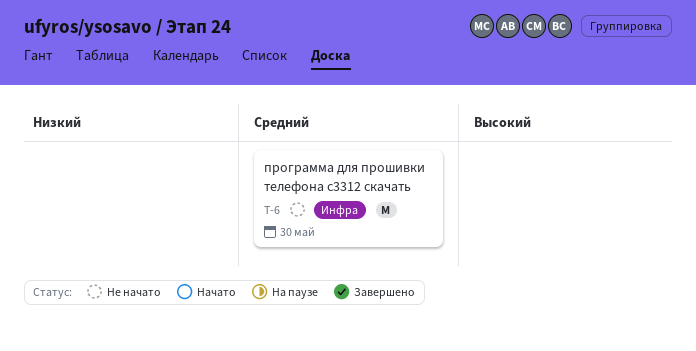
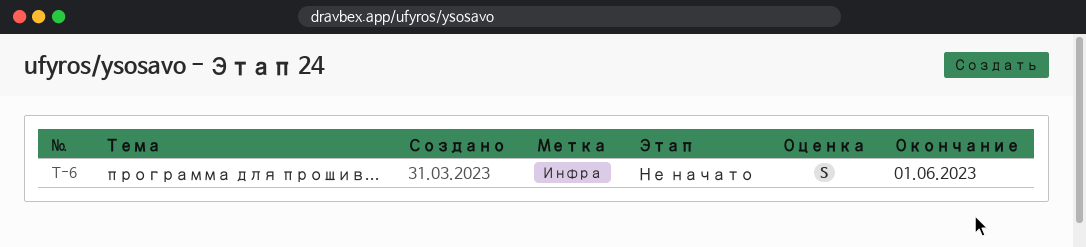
T-6, estimate: M -> S
T-6, due: May 30 -> Jun 1

